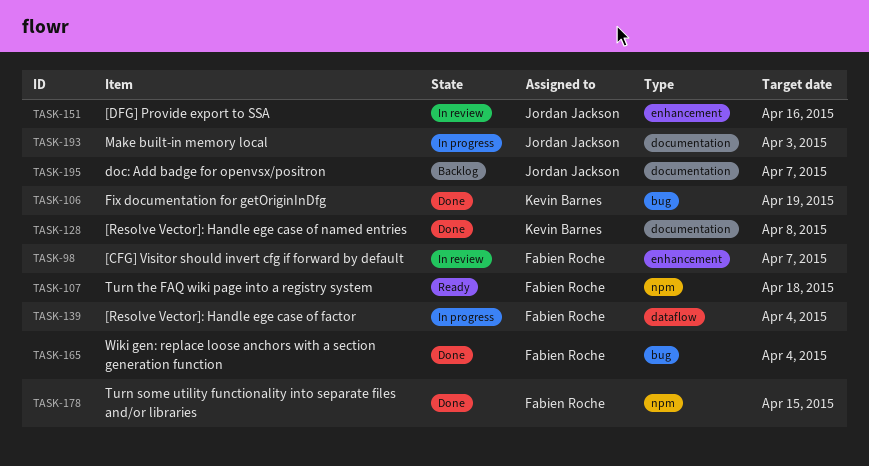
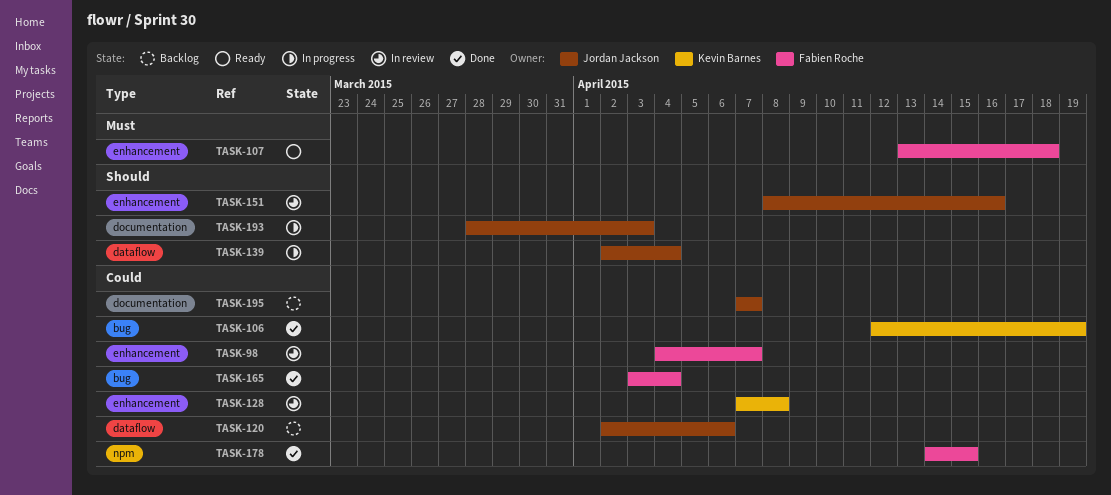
TASK-107, label: npm -> enhancement
TASK-120: none -> present
TASK-128, status: Done -> In review
TASK-128, label: documentation -> enhancement
TASK-139, owner: Fabien Roche -> Jordan Jackson

